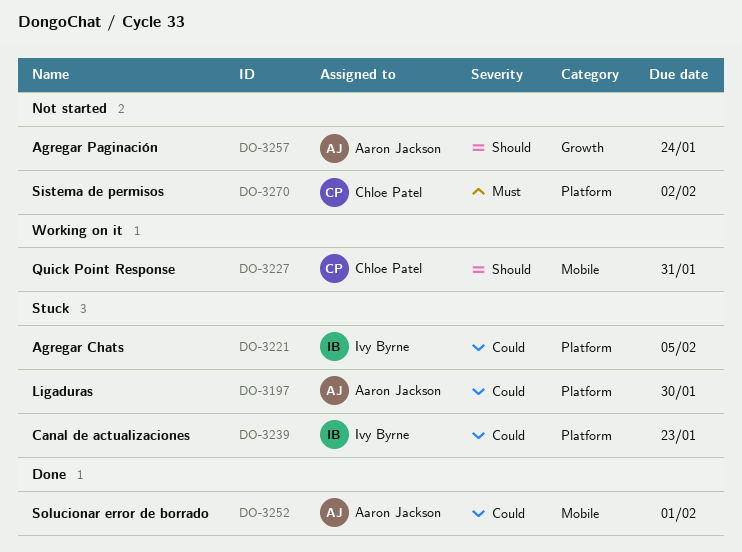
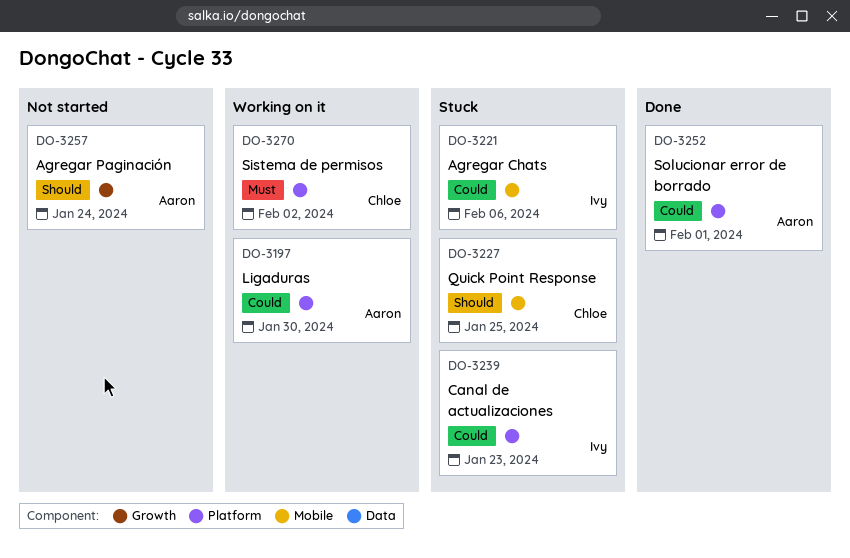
DO-3197, status: Stuck -> Working on it
DO-3221, label: Platform -> Mobile
DO-3221, due: Feb 5 -> Feb 6
DO-3227, status: Working on it -> Stuck
DO-3227, due: Jan 31 -> Jan 25
DO-3252, label: Mobile -> Platform
DO-3270, status: Not started -> Working on it

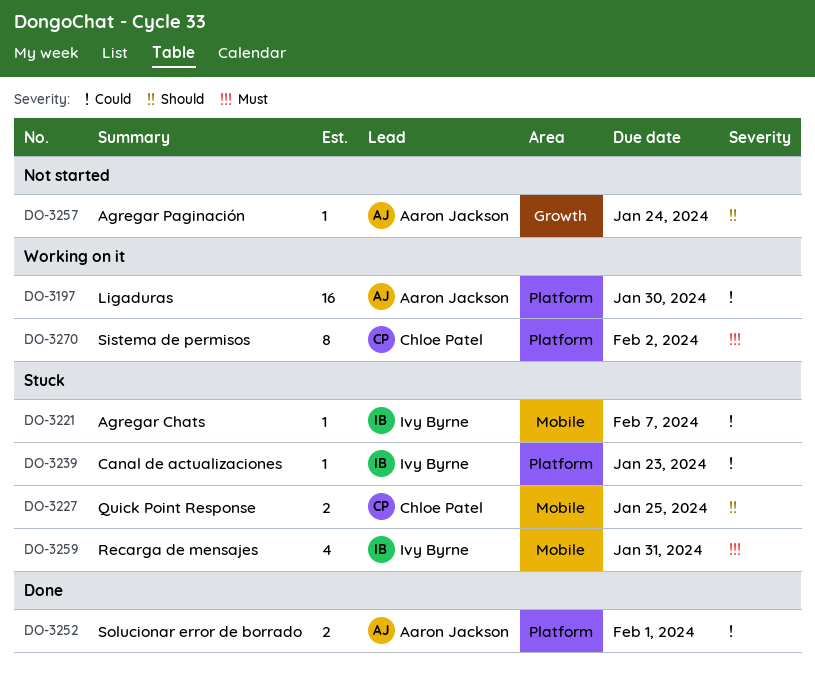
DO-3221, due: Feb 6 -> Feb 7
DO-3259: none -> present

